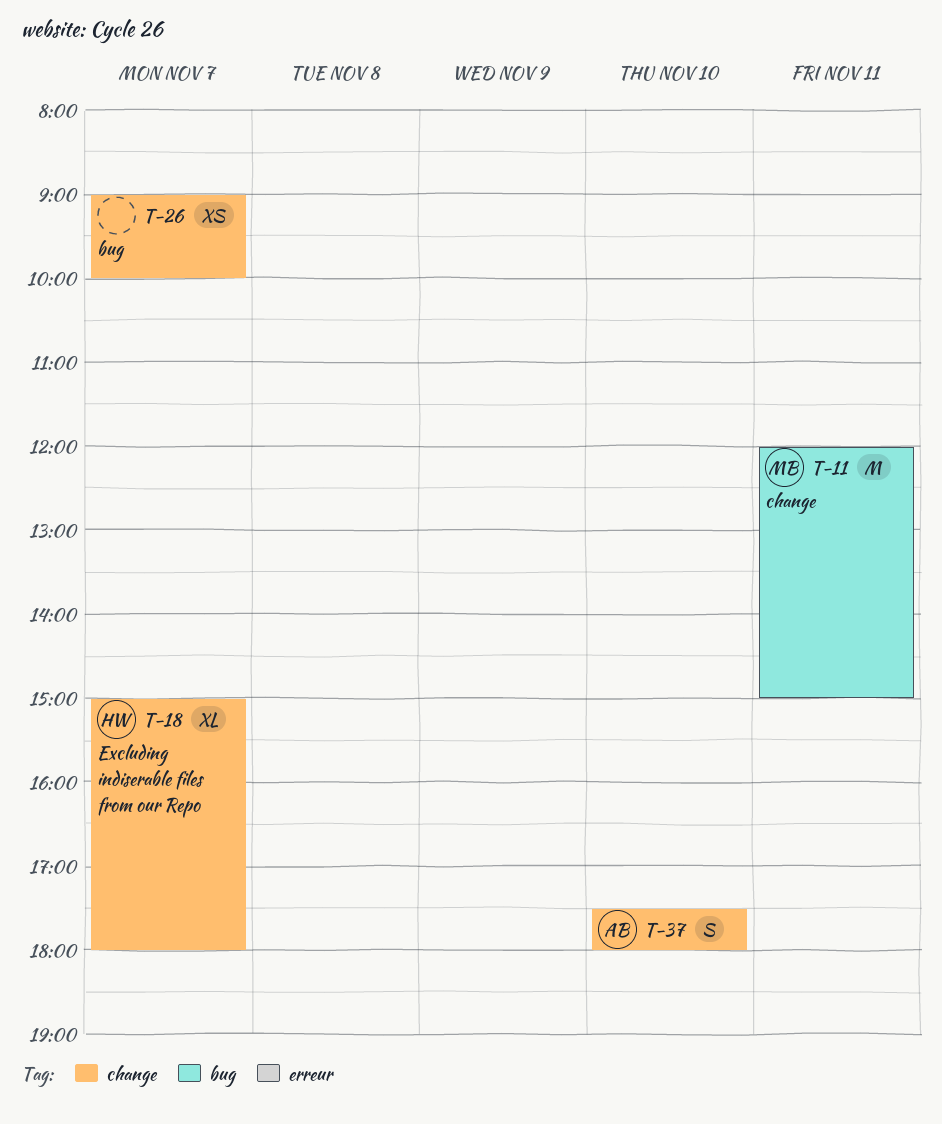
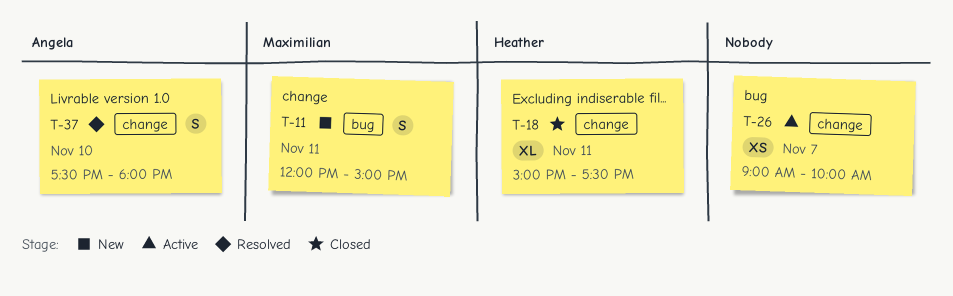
T-11, estimate: M -> S
T-18, day: Nov 7 -> Nov 11
T-18, ends: 18:00 -> 17:30

